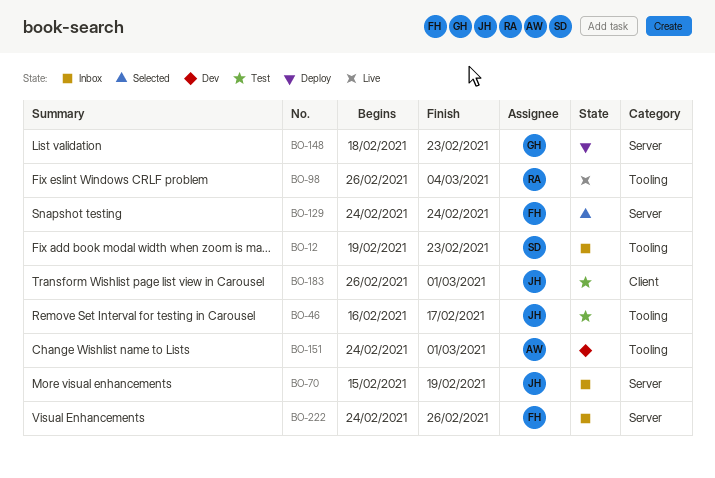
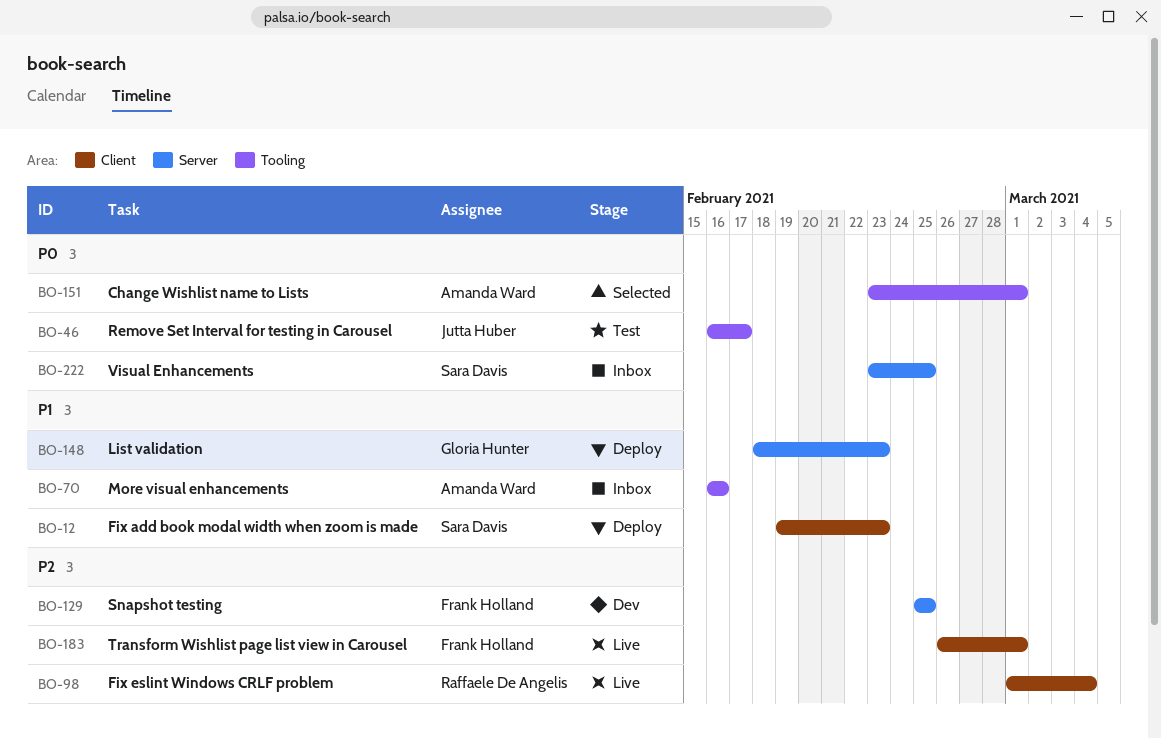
BO-12, status: Inbox -> Deploy
BO-12, label: Tooling -> Client
BO-70, owner: Jutta Huber -> Amanda Ward
BO-70, label: Server -> Tooling
BO-70, start: Feb 15 -> Feb 16
BO-70, due: Feb 19 -> Feb 16
BO-98, label: Tooling -> Client
BO-98, start: Feb 26 -> Mar 1
BO-129, status: Selected -> Dev
BO-129, start: Feb 24 -> Feb 25
BO-129, due: Feb 24 -> Feb 25
BO-151, status: Dev -> Selected
BO-151, start: Feb 24 -> Feb 23
BO-183, status: Test -> Live
BO-183, owner: Jutta Huber -> Frank Holland
BO-222, owner: Frank Holland -> Sara Davis
BO-222, start: Feb 24 -> Feb 23
BO-222, due: Feb 26 -> Feb 25

